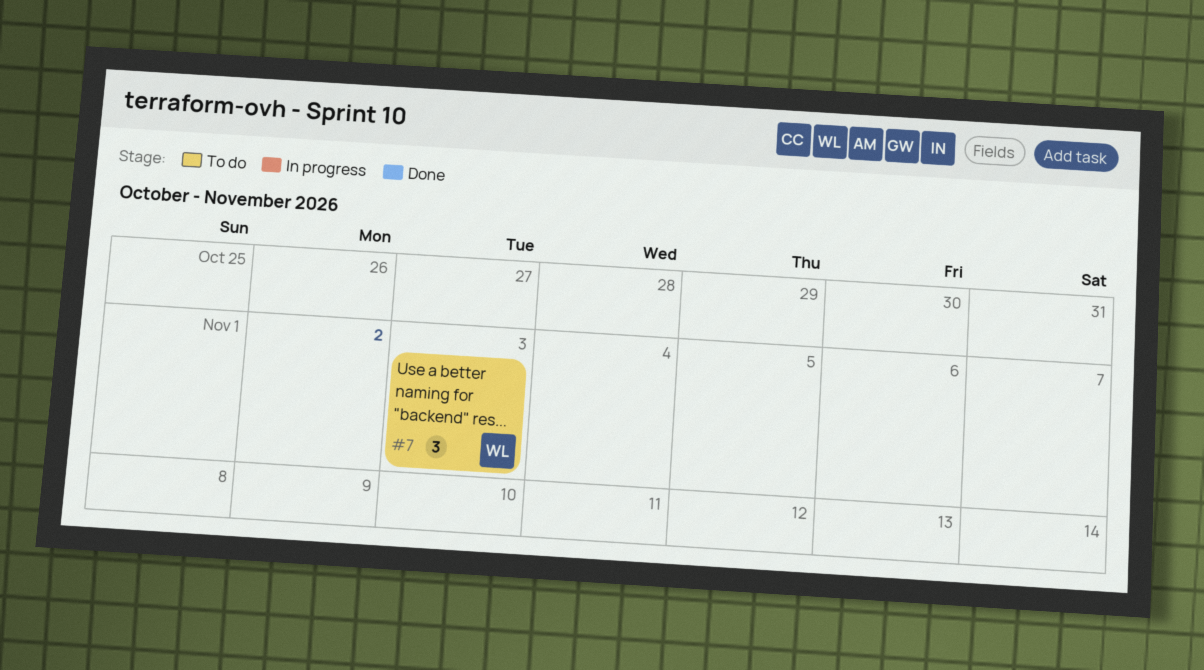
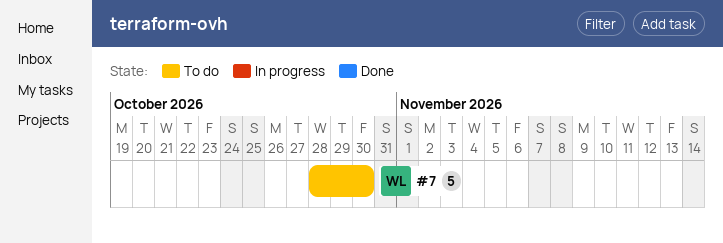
#7, estimate: 3 -> 5
#7, due: Nov 3 -> Oct 30

